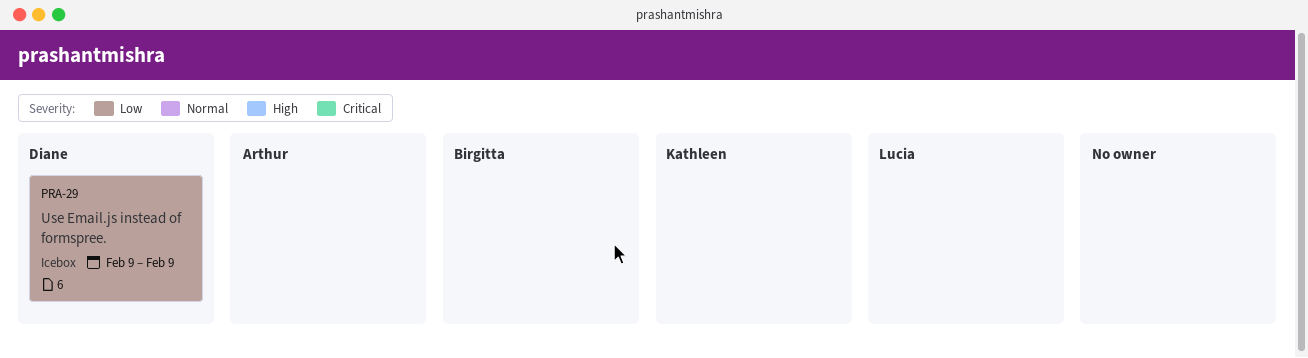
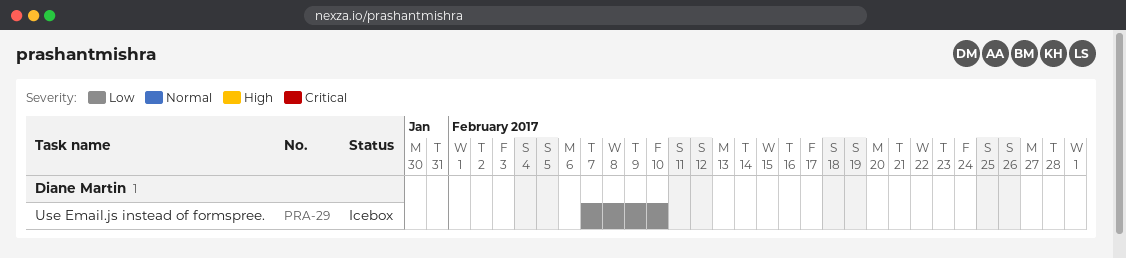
PRA-29, start: Feb 9 -> Feb 7
PRA-29, due: Feb 9 -> Feb 10

